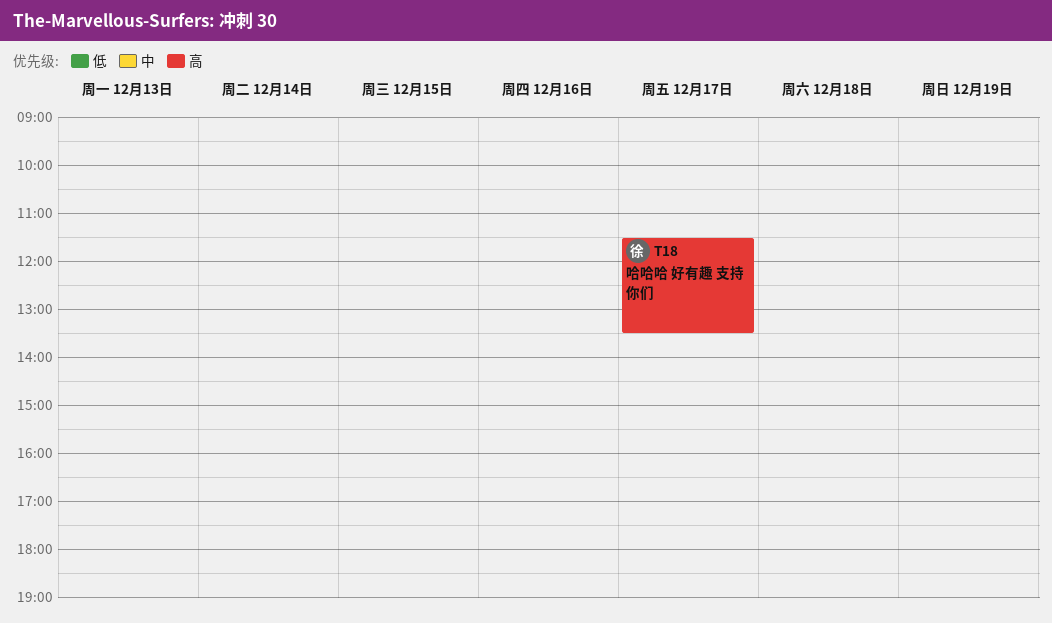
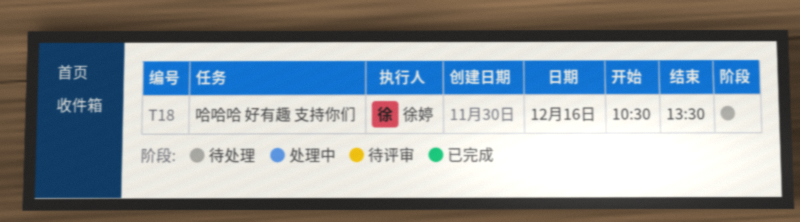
T18, day: Dec 17 -> Dec 16
T18, begins: 11:30 -> 10:30

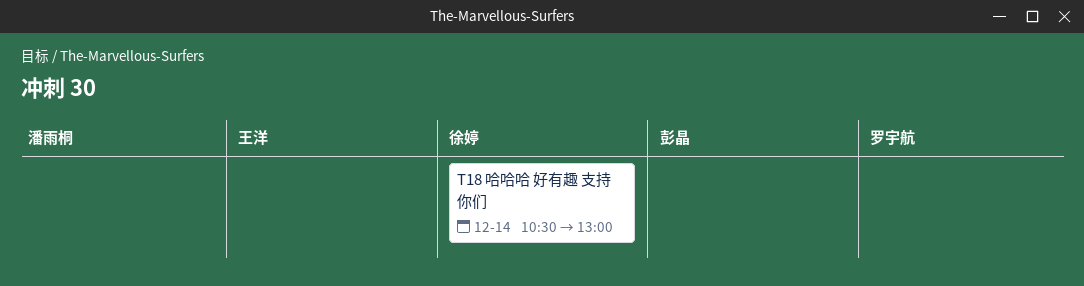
T18, day: Dec 16 -> Dec 14
T18, ends: 13:30 -> 13:00

